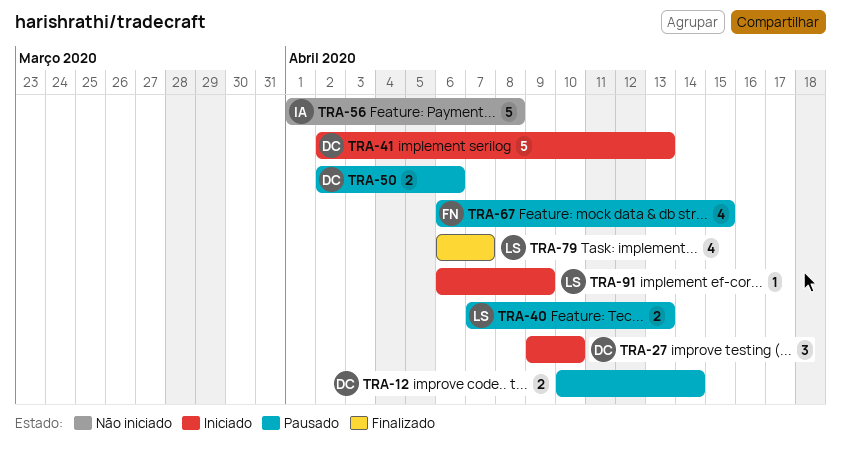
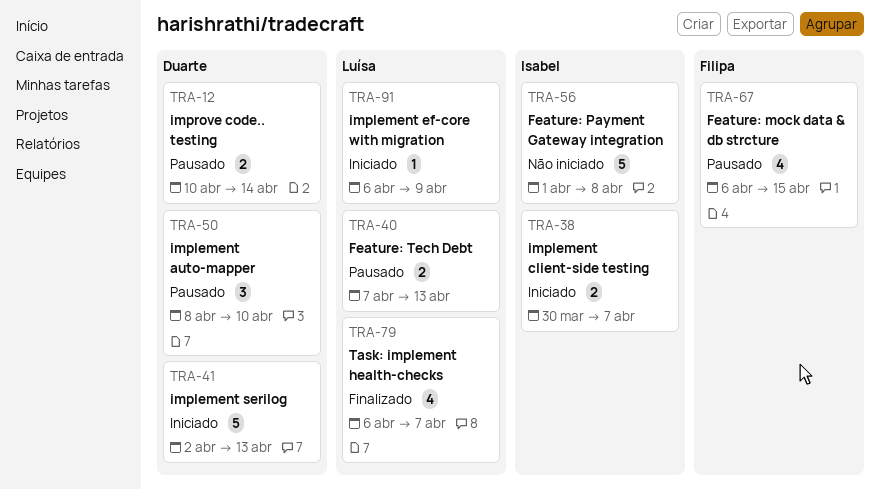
TRA-27: present -> none
TRA-38: none -> present
TRA-50, estimate: 2 -> 3
TRA-50, start: Apr 2 -> Apr 8
TRA-50, due: Apr 6 -> Apr 10

